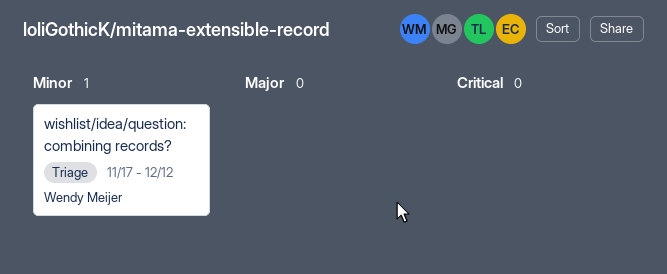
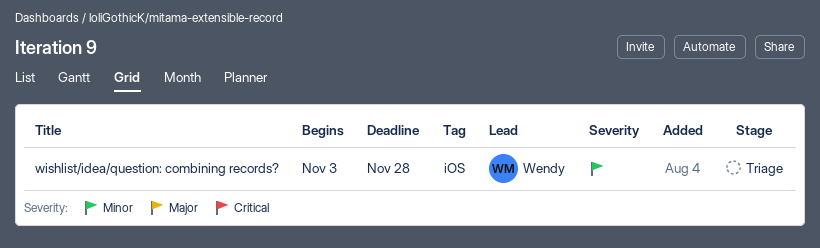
wishlist/idea/question: combining records?, start: Nov 17 -> Nov 3
wishlist/idea/question: combining records?, due: Dec 12 -> Nov 28

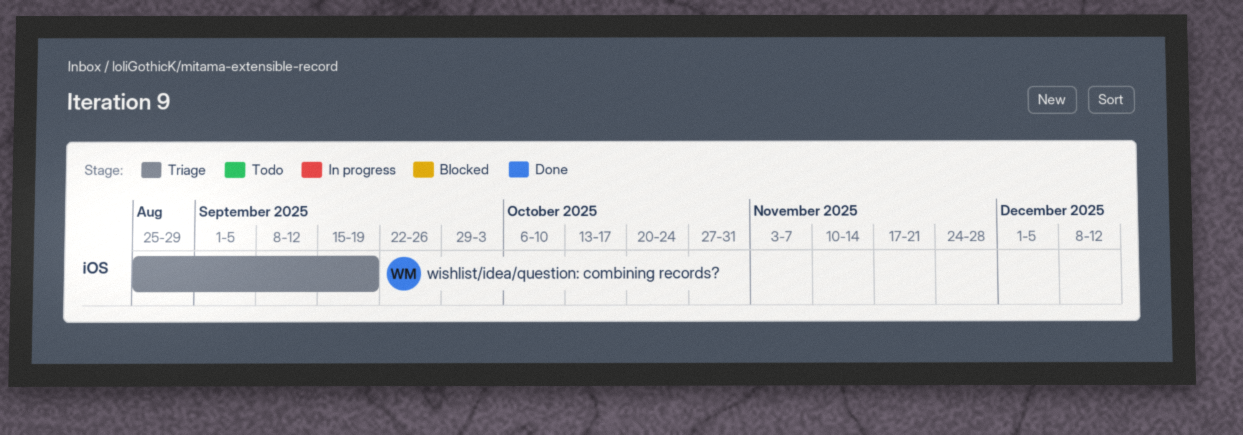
wishlist/idea/question: combining records?, start: Nov 3 -> Aug 25
wishlist/idea/question: combining records?, due: Nov 28 -> Sep 19

